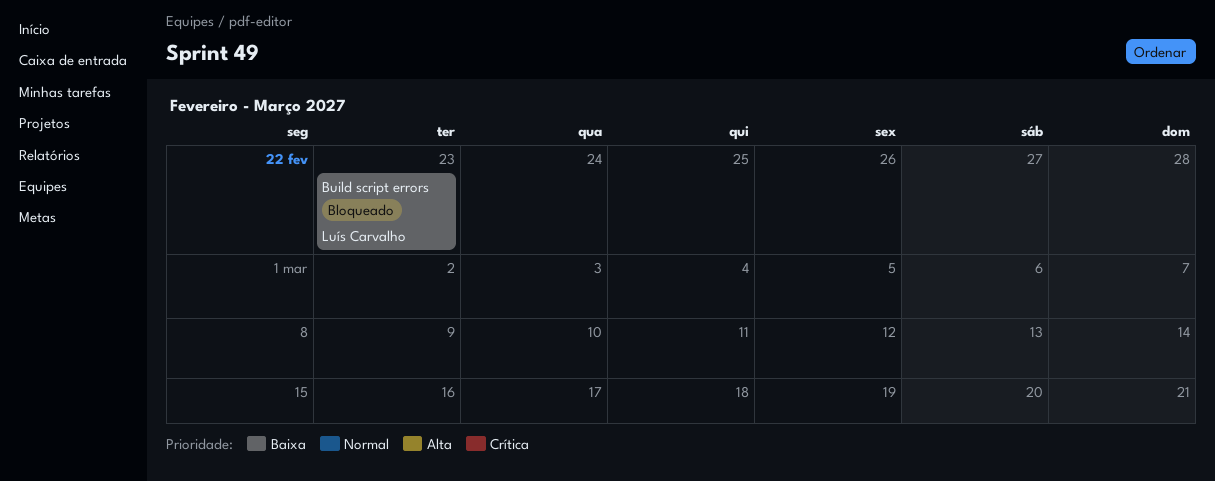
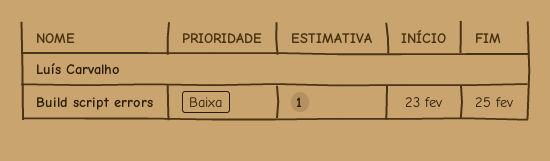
Build script errors, due: Feb 23 -> Feb 25

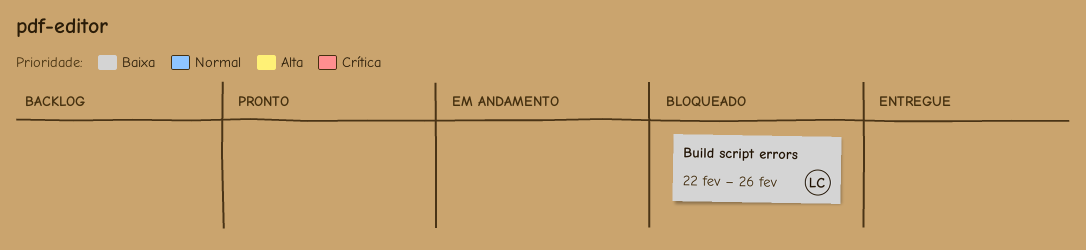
Build script errors, start: Feb 23 -> Feb 22
Build script errors, due: Feb 25 -> Feb 26

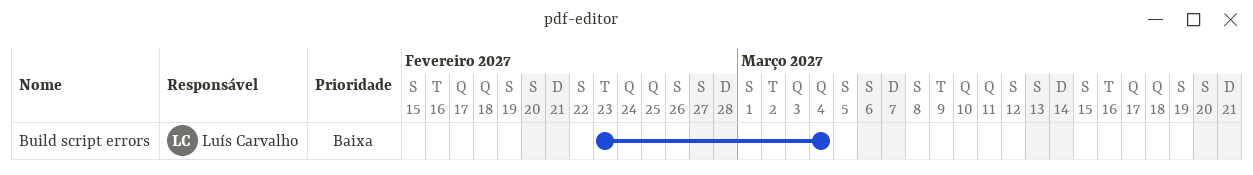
Build script errors, start: Feb 22 -> Feb 23
Build script errors, due: Feb 26 -> Mar 4

